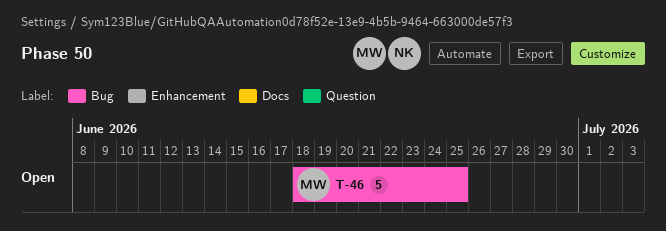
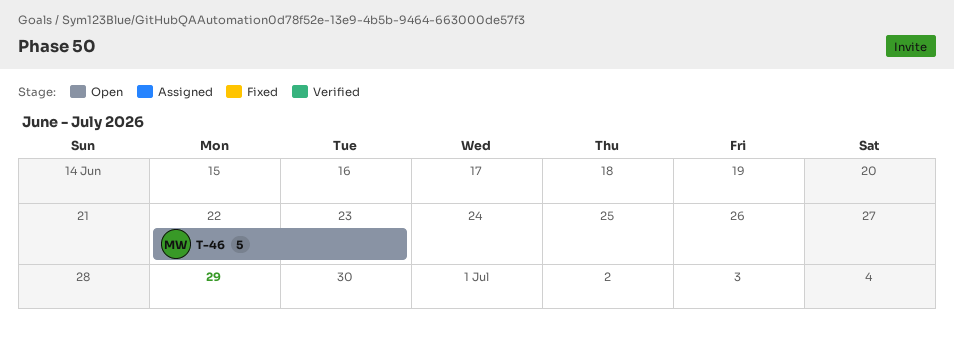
T-46, start: Jun 18 -> Jun 22
T-46, due: Jun 25 -> Jun 23

